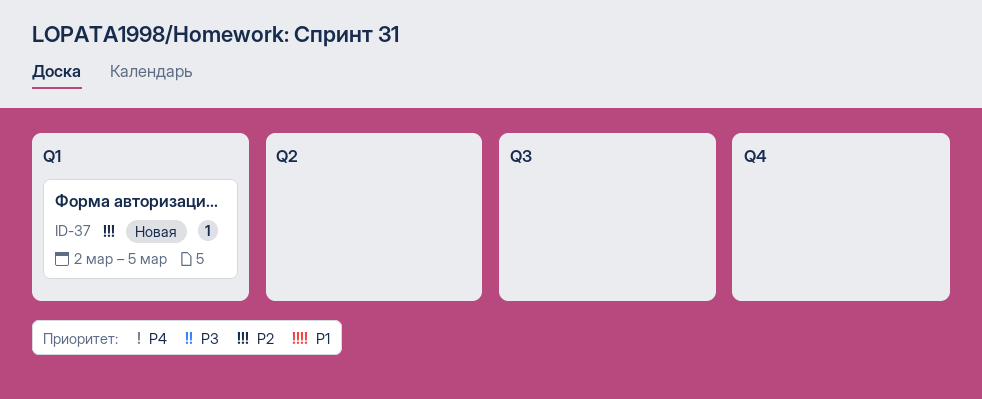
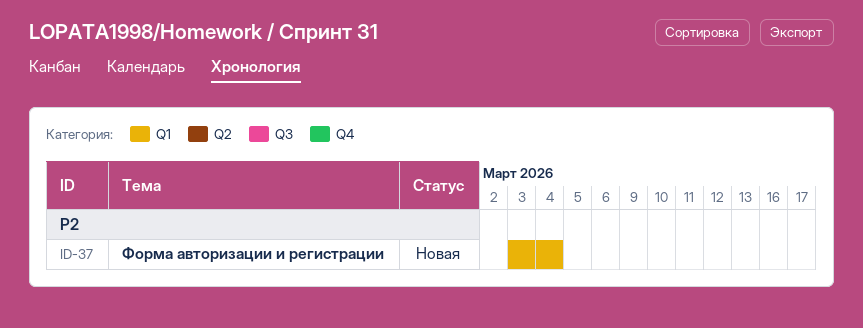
ID-37, start: Mar 2 -> Mar 3
ID-37, due: Mar 5 -> Mar 4

